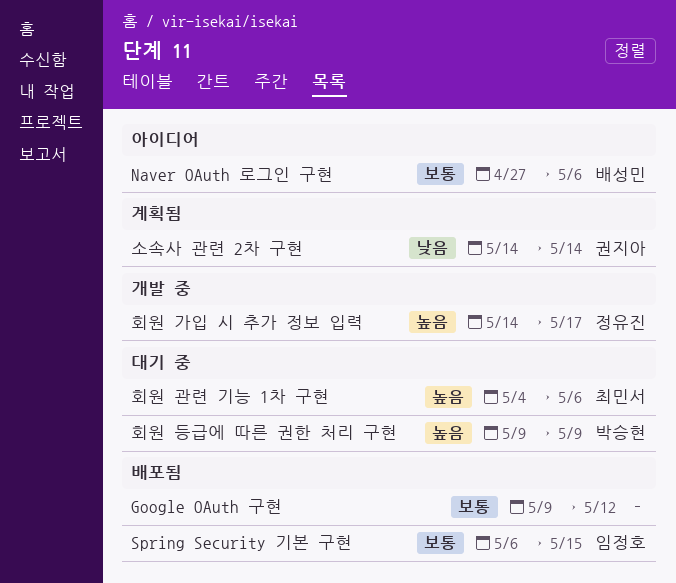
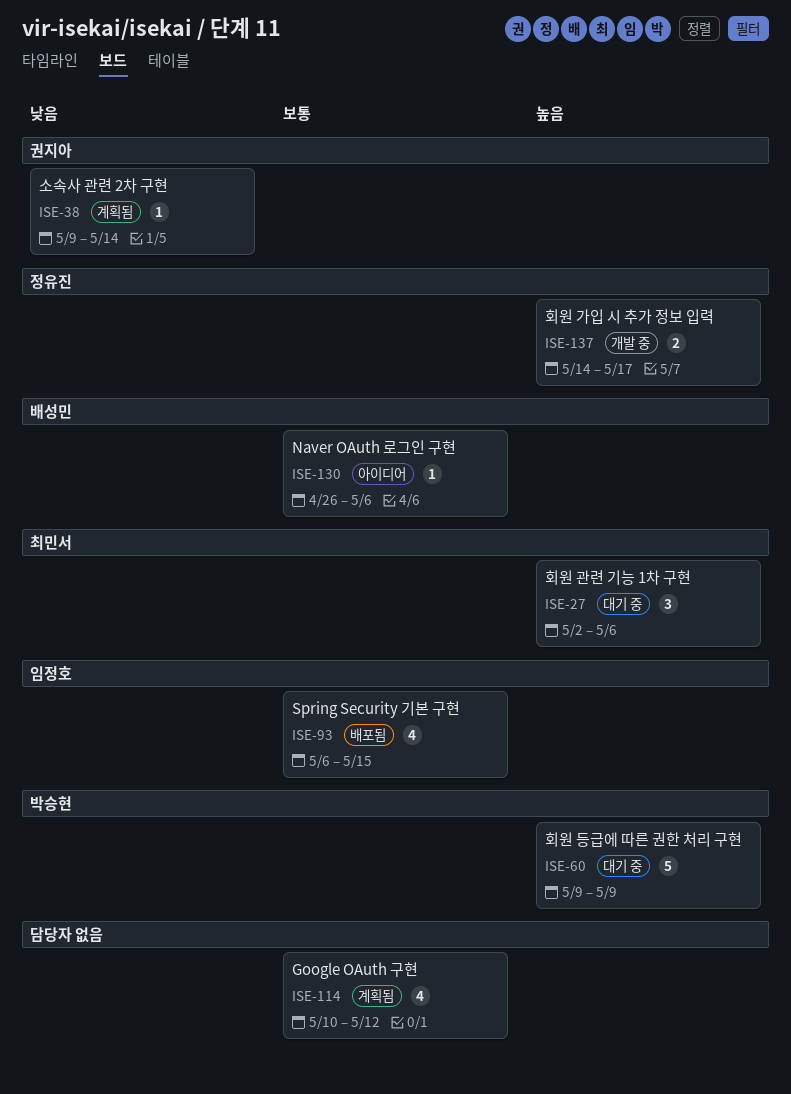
Google OAuth 구현, status: 배포됨 -> 계획됨
Google OAuth 구현, start: May 9 -> May 10
Naver OAuth 로그인 구현, start: Apr 27 -> Apr 26
소속사 관련 2차 구현, start: May 14 -> May 9
회원 관련 기능 1차 구현, start: May 4 -> May 2

